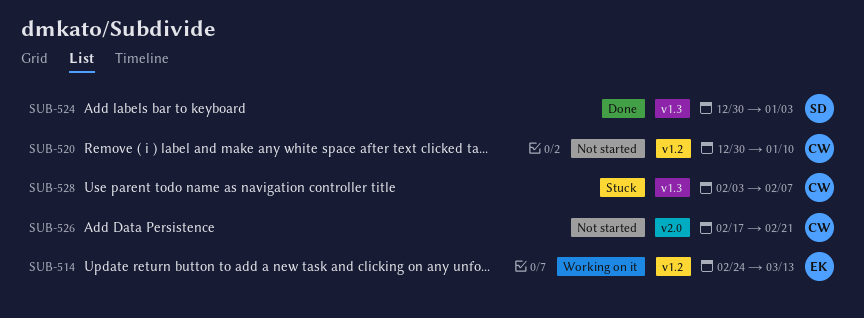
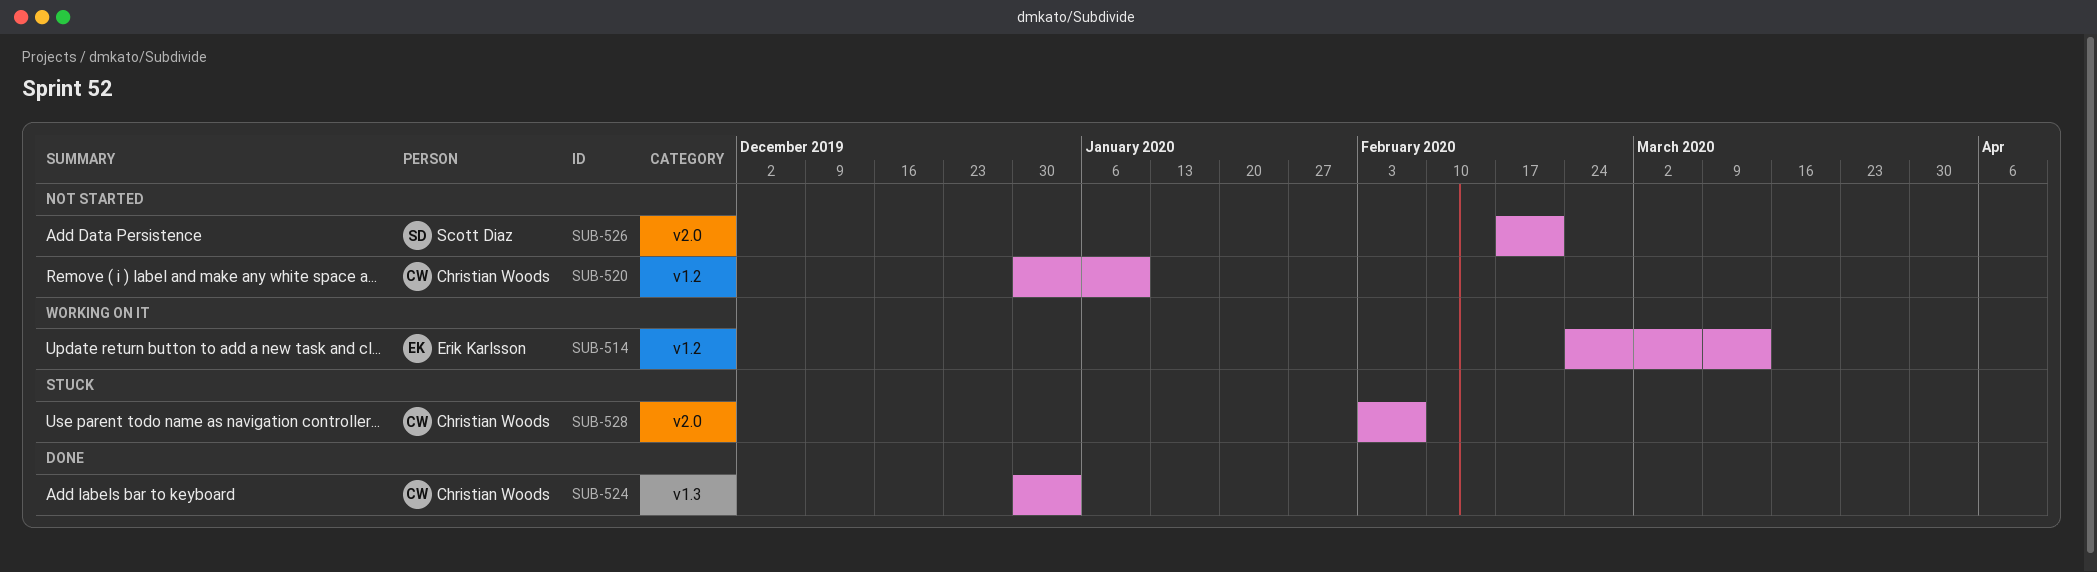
SUB-524, owner: Scott Diaz -> Christian Woods
SUB-526, owner: Christian Woods -> Scott Diaz
SUB-528, label: v1.3 -> v2.0

